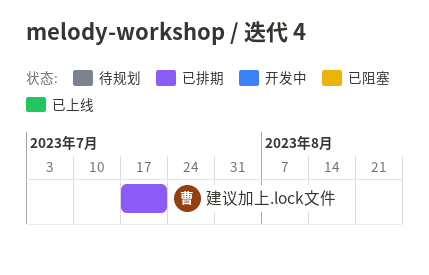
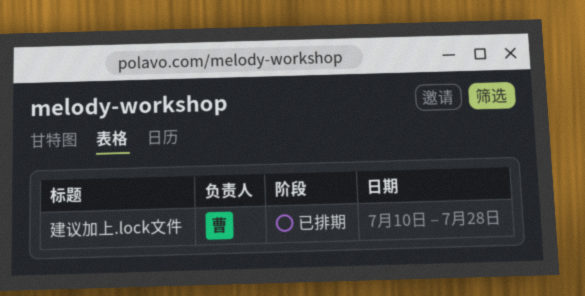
建议加上.lock文件, start: Jul 17 -> Jul 10
建议加上.lock文件, due: Jul 21 -> Jul 28

